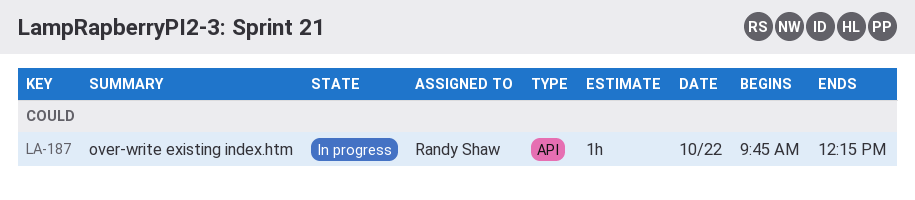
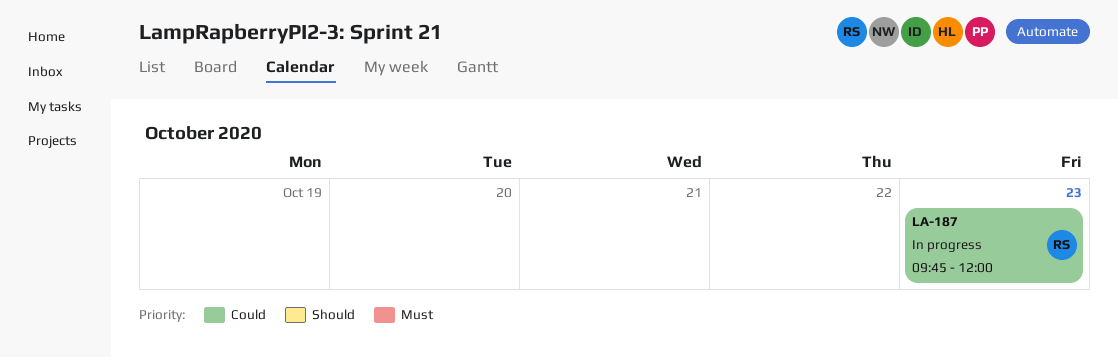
LA-187, day: Oct 22 -> Oct 23
LA-187, ends: 12:15 -> 12:00

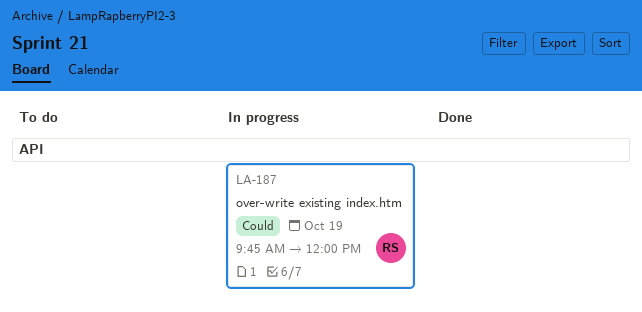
LA-187, day: Oct 23 -> Oct 19

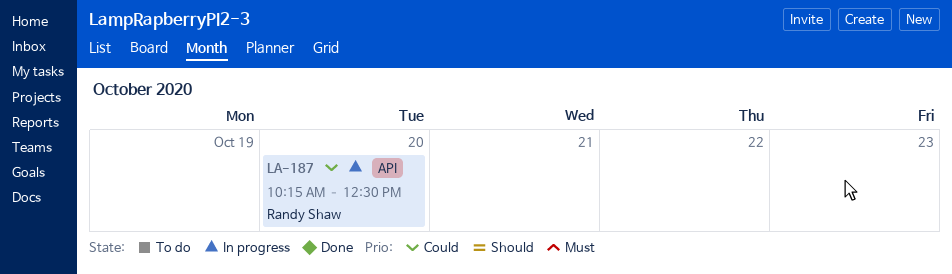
LA-187, day: Oct 19 -> Oct 20
LA-187, begins: 09:45 -> 10:15
LA-187, ends: 12:00 -> 12:30

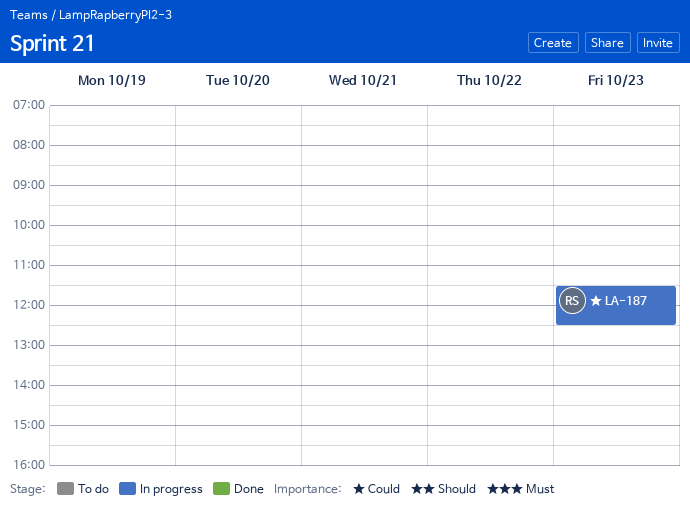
LA-187, day: Oct 20 -> Oct 23
LA-187, begins: 10:15 -> 11:30

